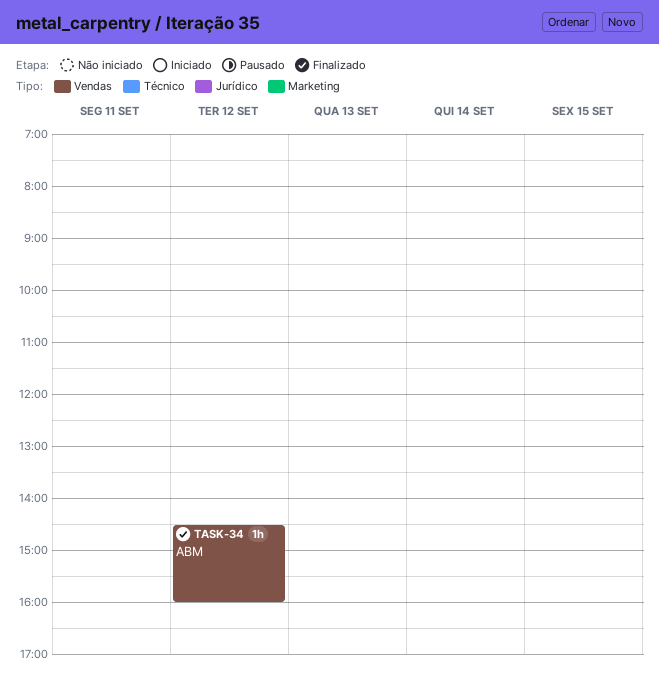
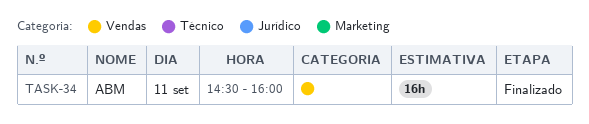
TASK-34, estimate: 1h -> 16h
TASK-34, day: Sep 12 -> Sep 11

